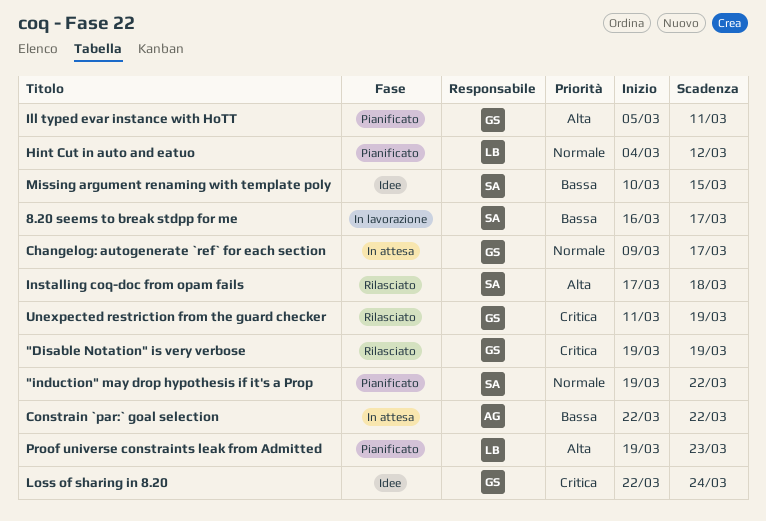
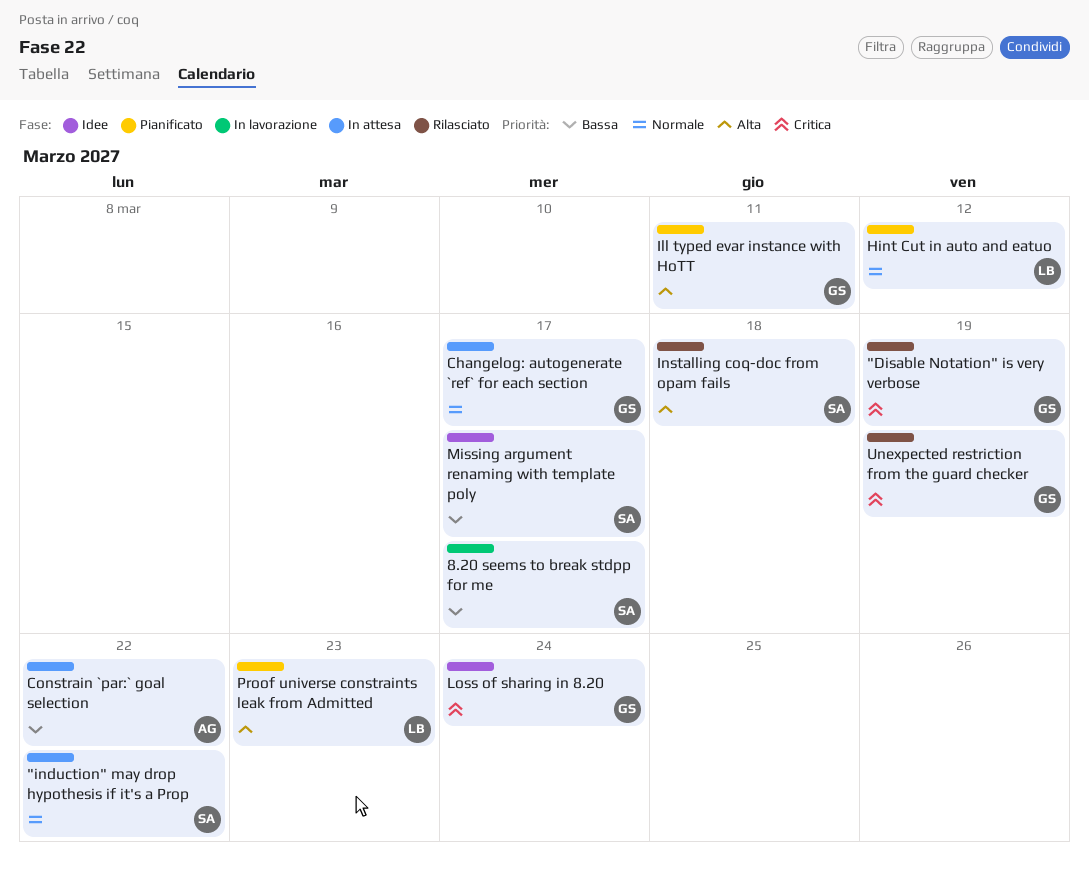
"induction" may drop hypothesis if it's a Prop, status: Pianificato -> In attesa
Missing argument renaming with template poly, due: Mar 15 -> Mar 17

